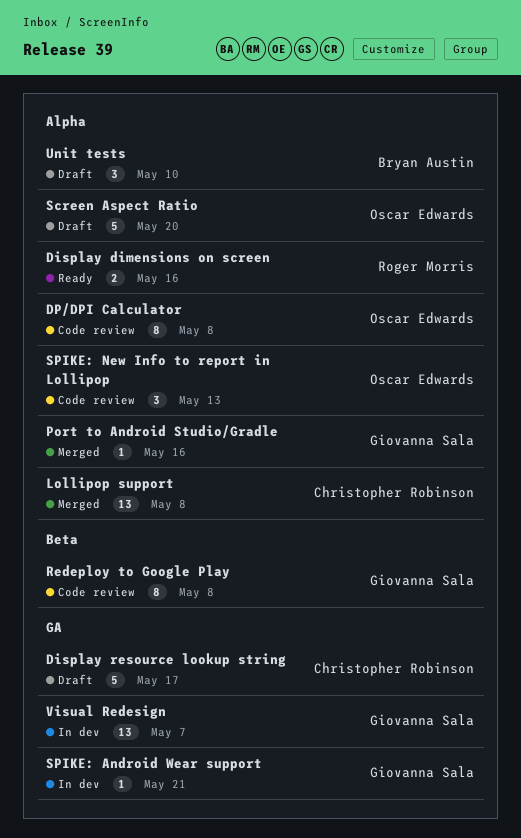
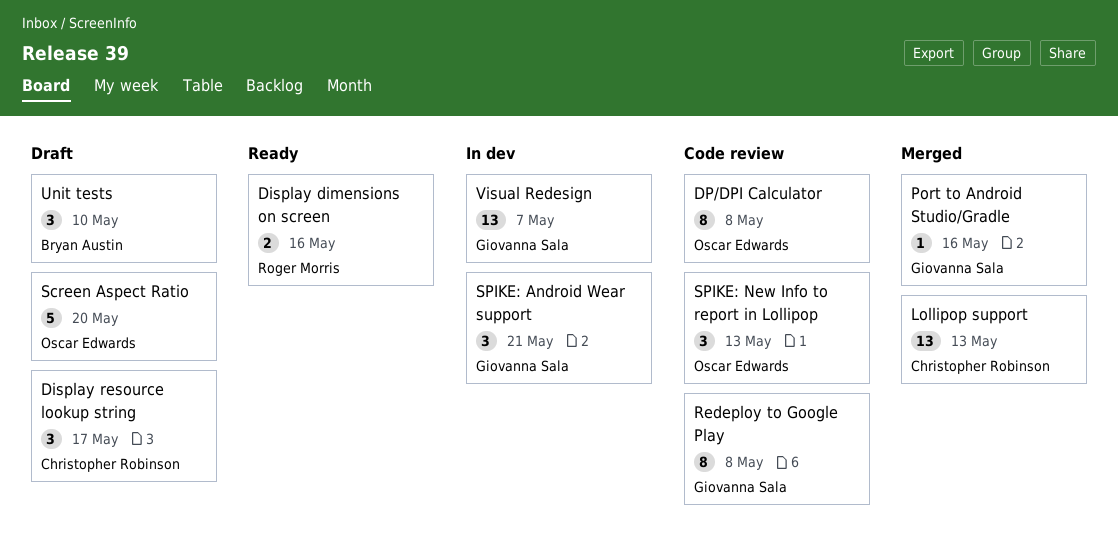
Display resource lookup string, estimate: 5 -> 3
Lollipop support, due: May 8 -> May 13
SPIKE: Android Wear support, estimate: 1 -> 3

